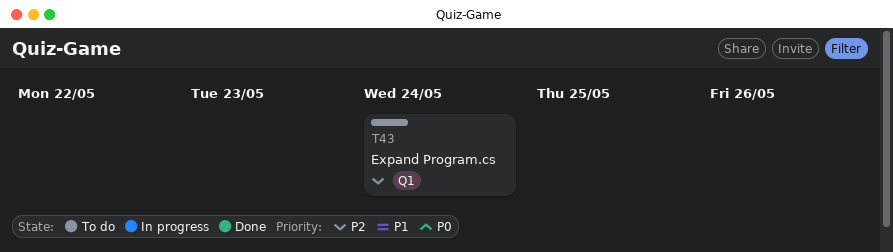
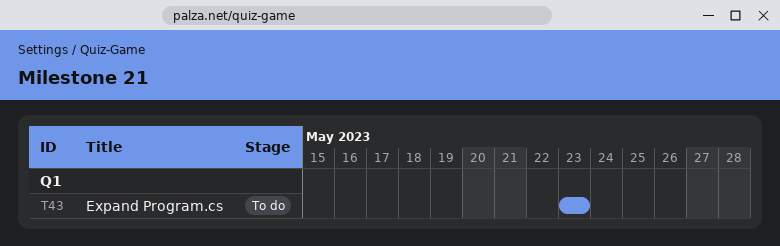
T43, due: May 24 -> May 23

